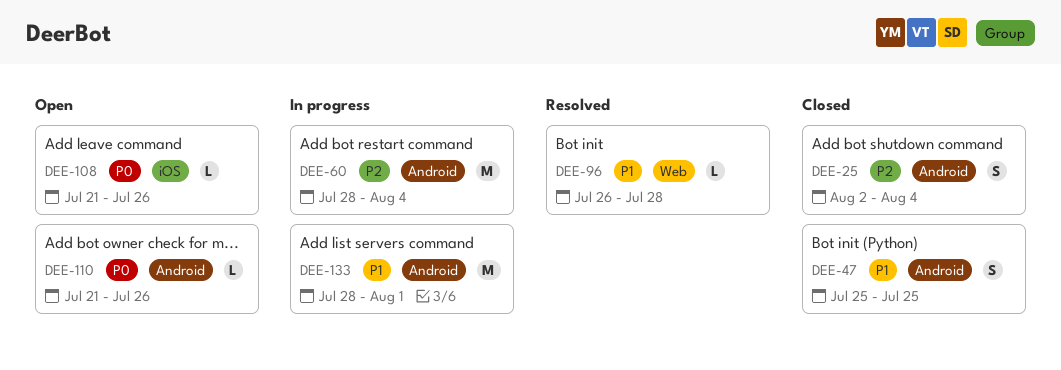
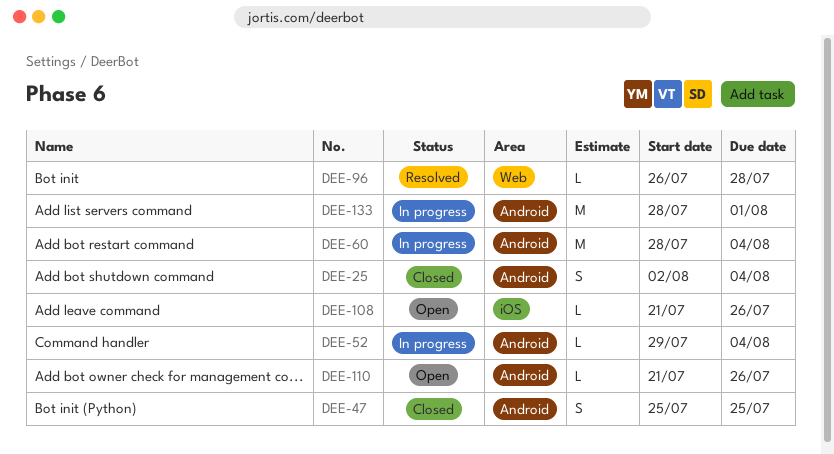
DEE-52: none -> present

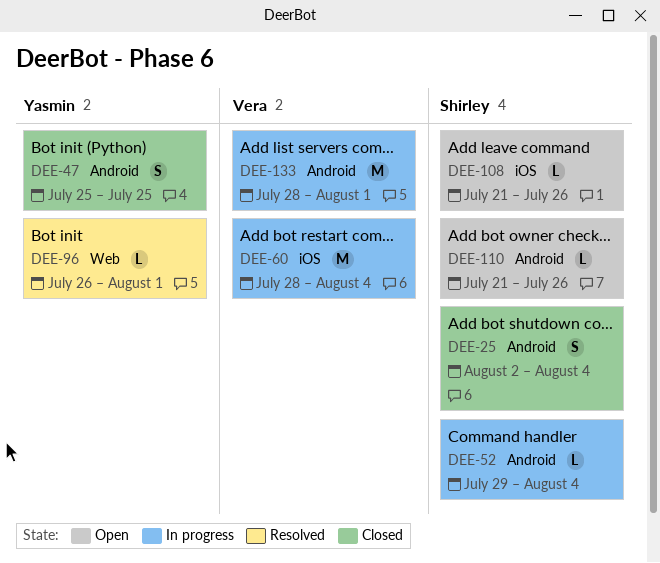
DEE-60, label: Android -> iOS
DEE-96, due: Jul 28 -> Aug 1

